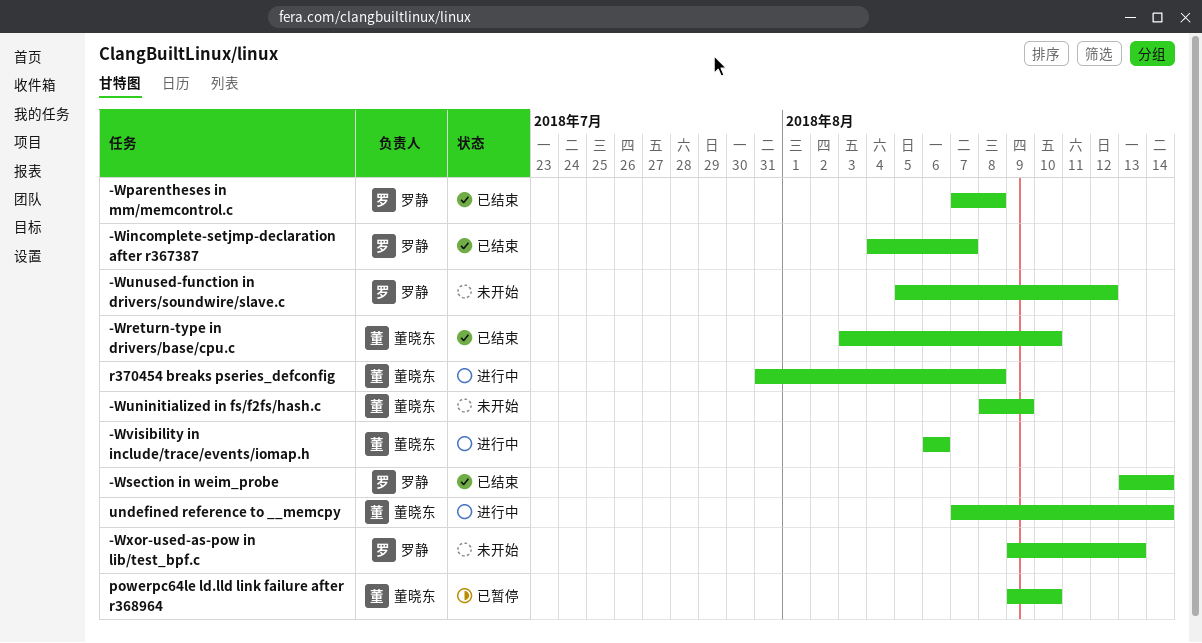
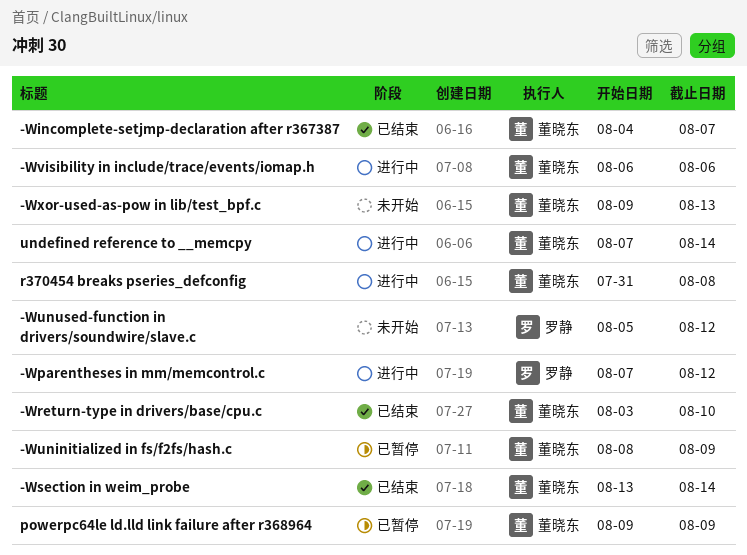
-Wincomplete-setjmp-declaration after r367387, owner: 罗静 -> 董晓东
-Wparentheses in mm/memcontrol.c, status: 已结束 -> 进行中
-Wparentheses in mm/memcontrol.c, due: Aug 8 -> Aug 12
-Wsection in weim_probe, owner: 罗静 -> 董晓东
-Wuninitialized in fs/f2fs/hash.c, status: 未开始 -> 已暂停
-Wxor-used-as-pow in lib/test_bpf.c, owner: 罗静 -> 董晓东
powerpc64le ld.lld link failure after r368964, due: Aug 10 -> Aug 9

